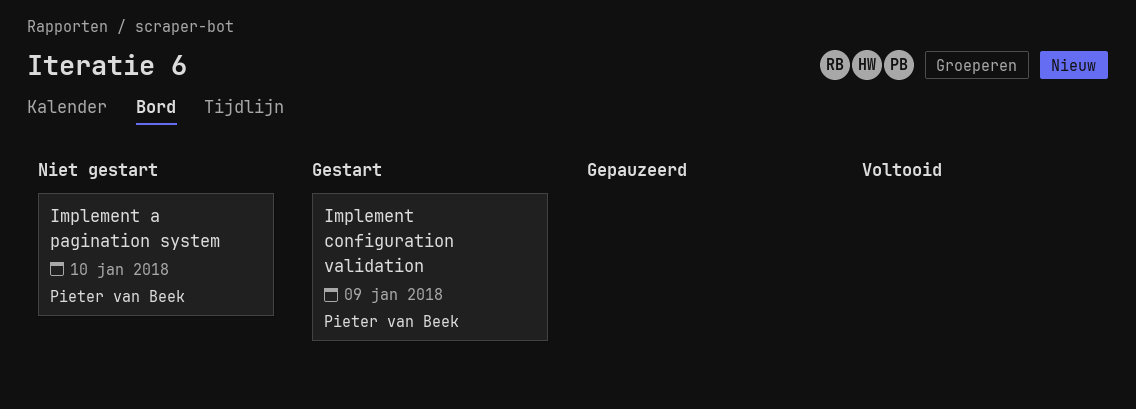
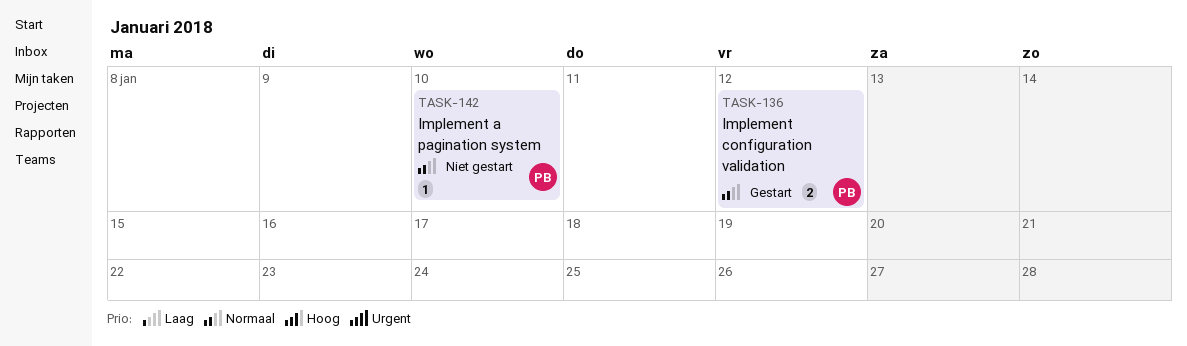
Implement configuration validation, due: Jan 9 -> Jan 12

